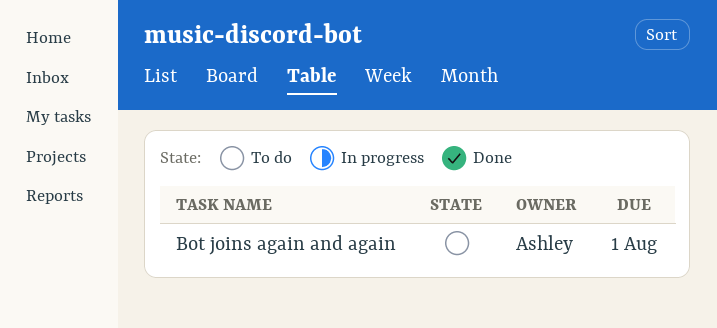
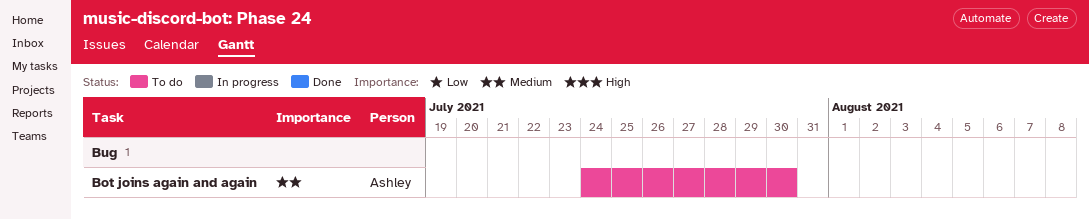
Bot joins again and again, due: Aug 1 -> Jul 30

